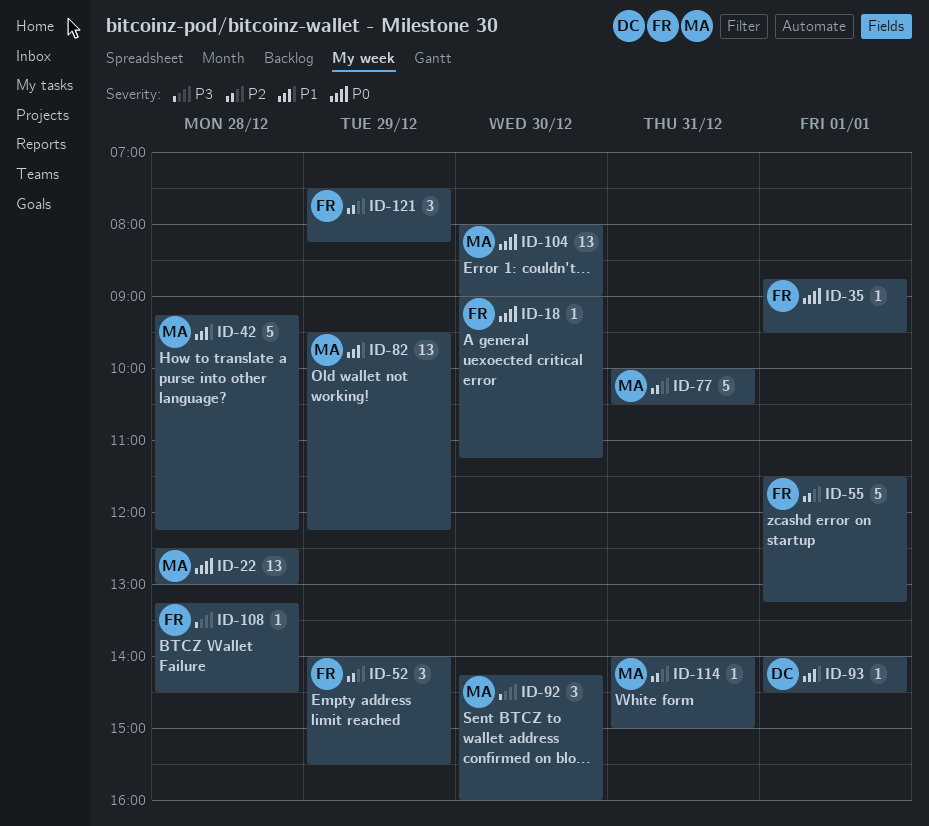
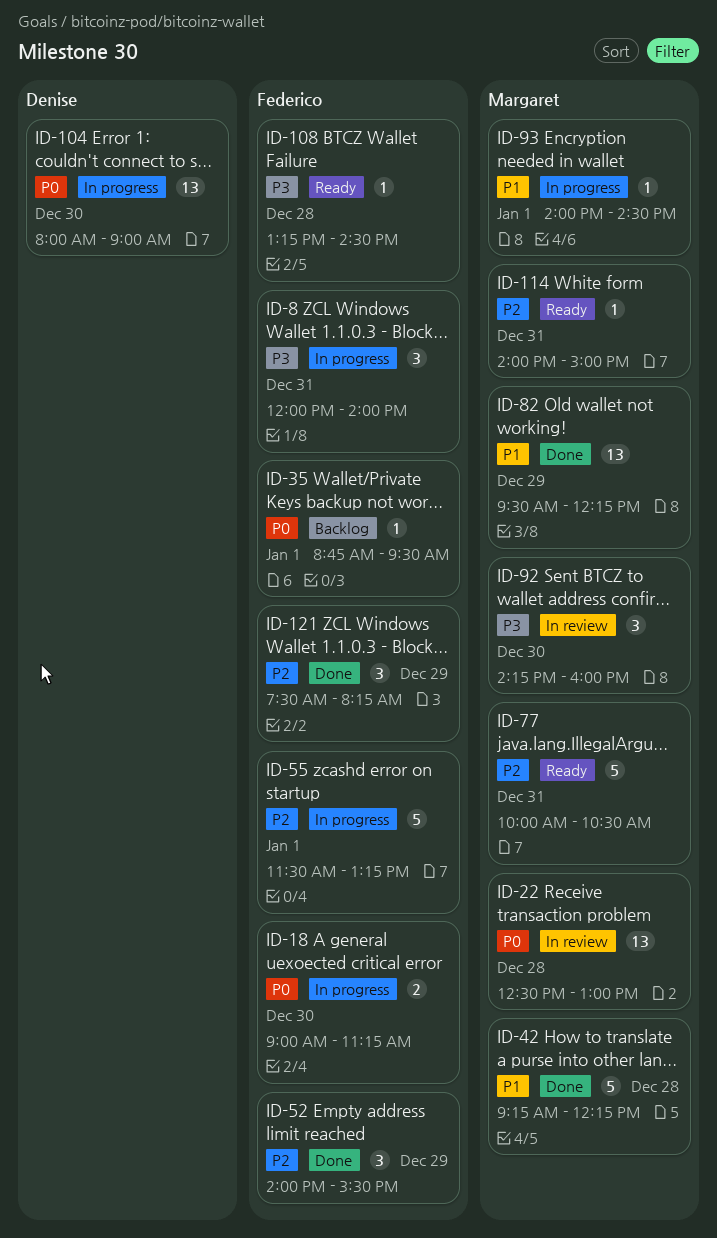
ID-8: none -> present
ID-18, estimate: 1 -> 2
ID-93, owner: Denise -> Margaret
ID-104, owner: Margaret -> Denise

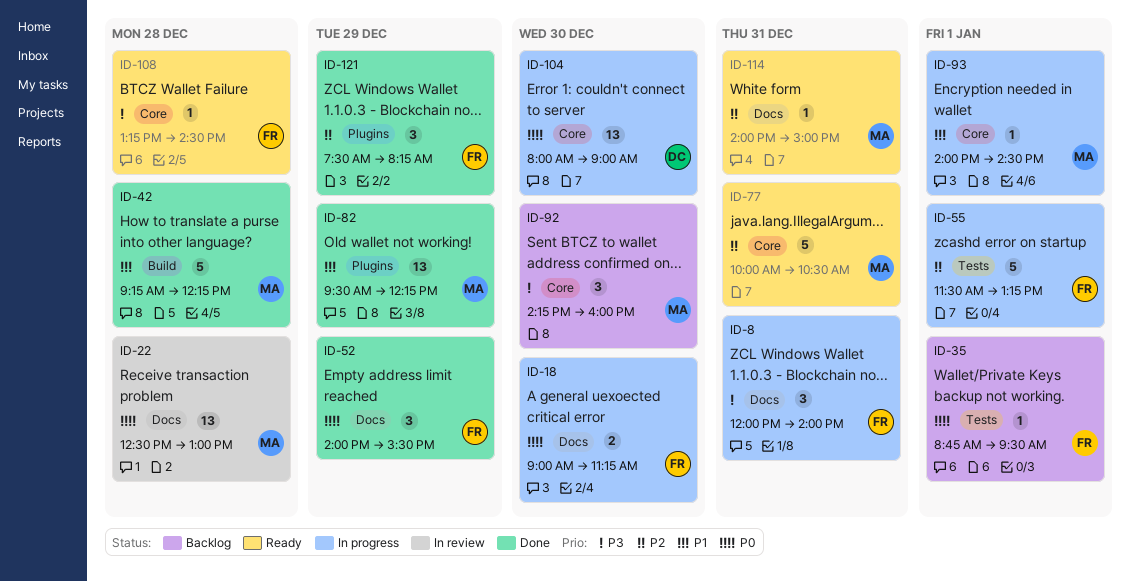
ID-52, priority: P2 -> P0
ID-92, status: In review -> Backlog

